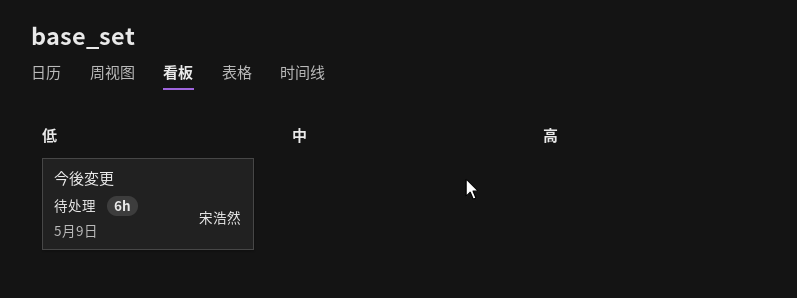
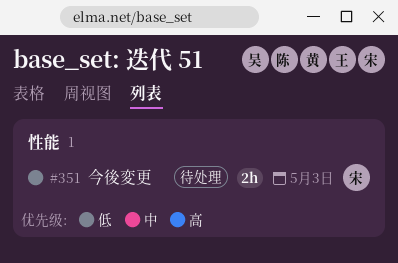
今後変更, estimate: 6h -> 2h
今後変更, due: May 9 -> May 3

